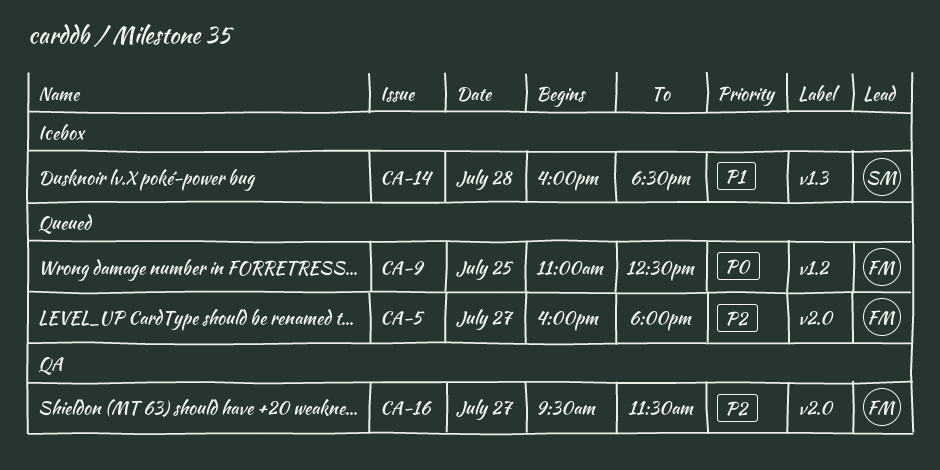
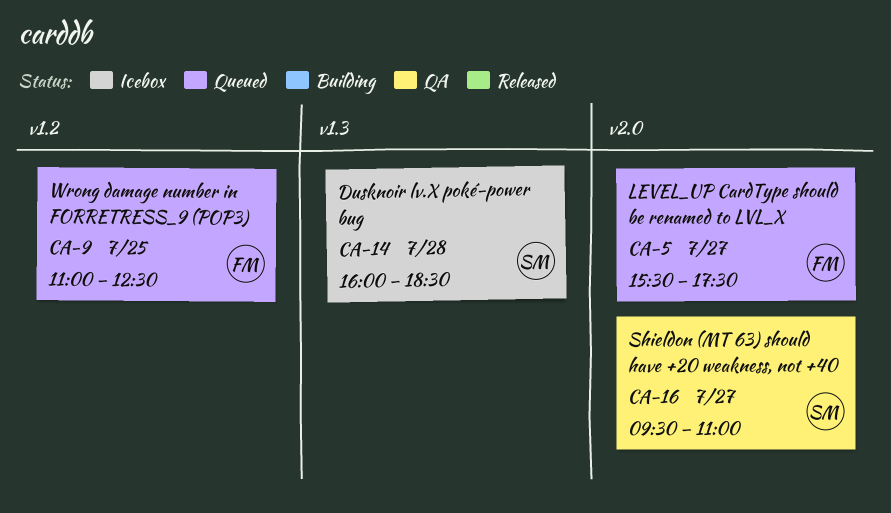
CA-5, begins: 16:00 -> 15:30
CA-5, ends: 18:00 -> 17:30
CA-16, owner: FM -> SM
CA-16, ends: 11:30 -> 11:00

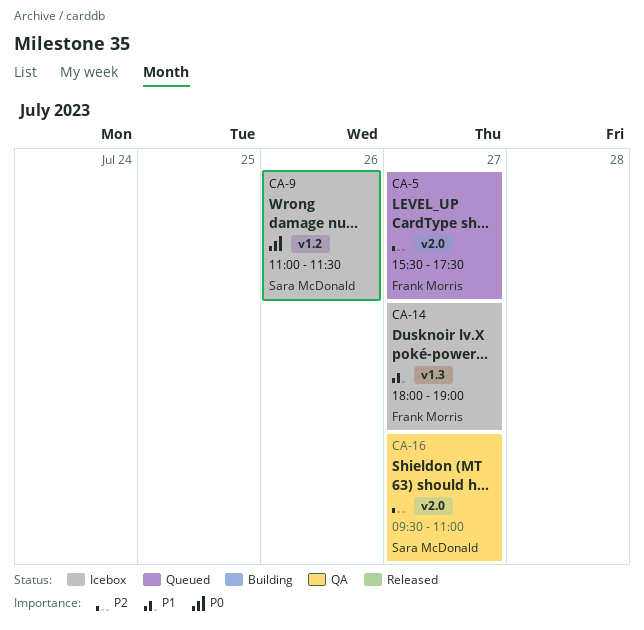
CA-9, status: Queued -> Icebox
CA-9, owner: Frank Morris -> Sara McDonald
CA-9, day: Jul 25 -> Jul 26
CA-9, ends: 12:30 -> 11:30
CA-14, owner: Sara McDonald -> Frank Morris
CA-14, day: Jul 28 -> Jul 27
CA-14, begins: 16:00 -> 18:00
CA-14, ends: 18:30 -> 19:00

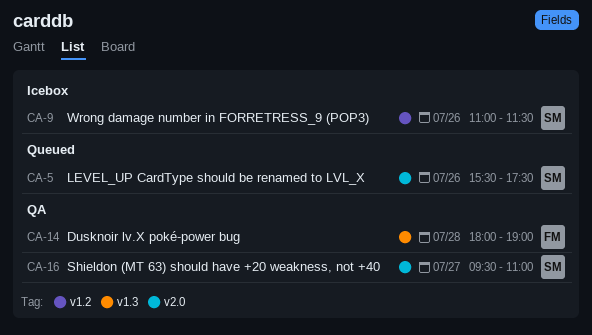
CA-5, owner: Frank Morris -> Sara McDonald
CA-5, day: Jul 27 -> Jul 26
CA-14, status: Icebox -> QA
CA-14, day: Jul 27 -> Jul 28

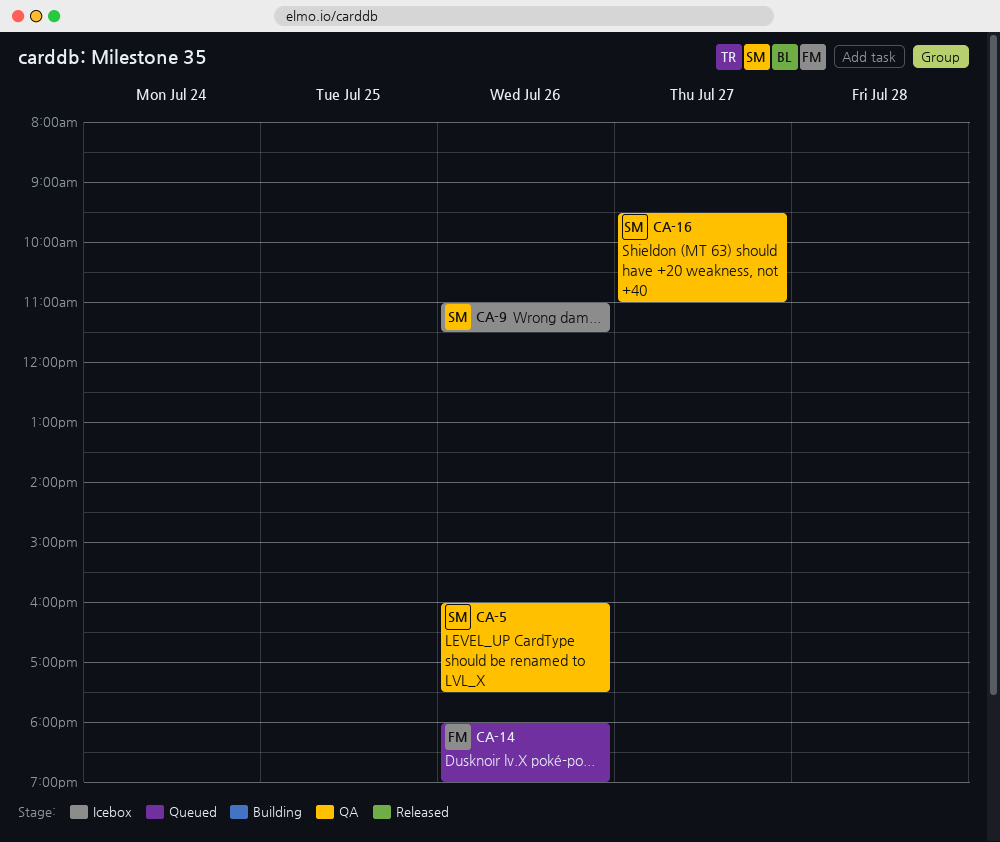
CA-5, status: Queued -> QA
CA-5, begins: 15:30 -> 16:00
CA-14, status: QA -> Queued
CA-14, day: Jul 28 -> Jul 26

